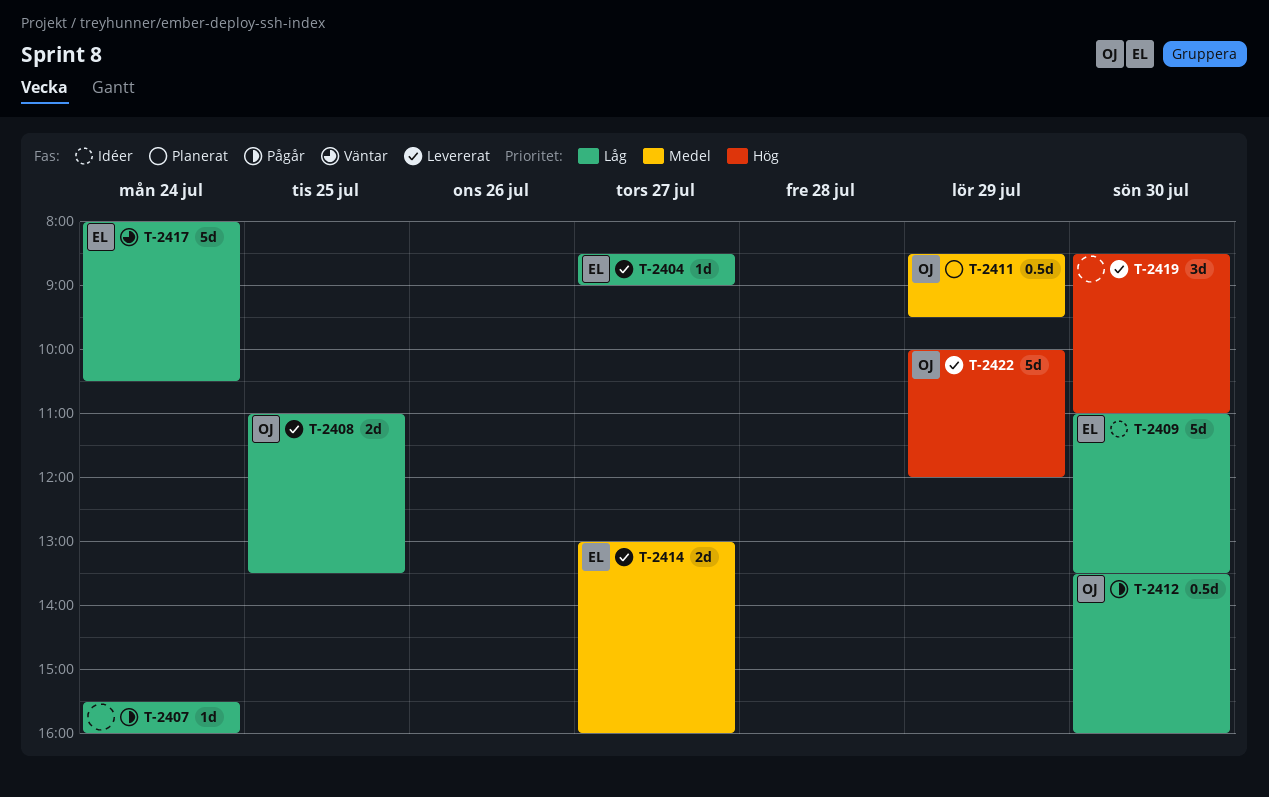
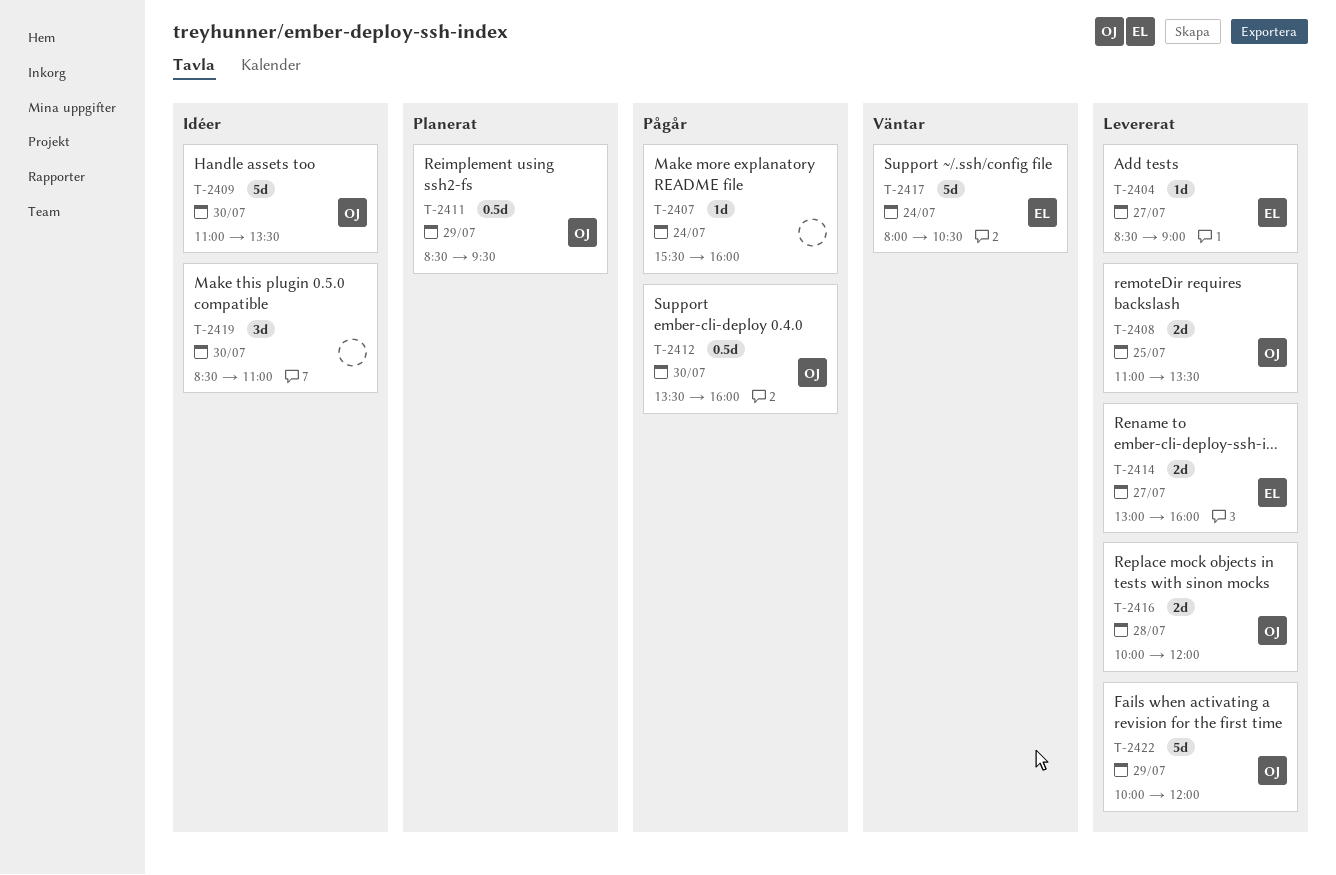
T-2409, owner: EL -> OJ
T-2416: none -> present
T-2419, status: Levererat -> Idéer

